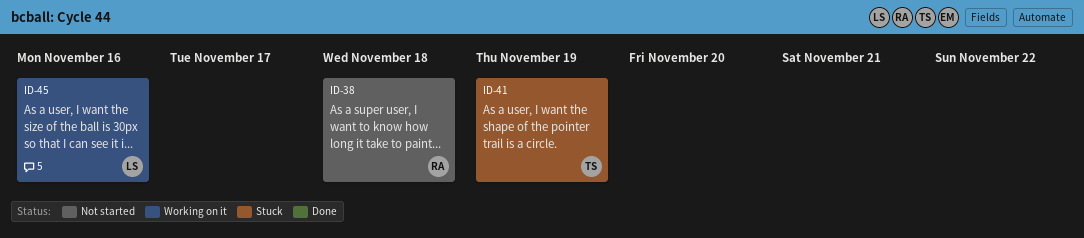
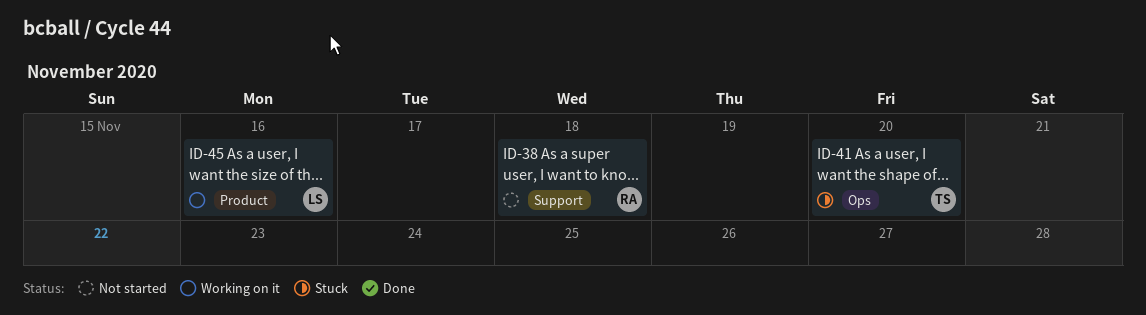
ID-41, due: Nov 19 -> Nov 20

